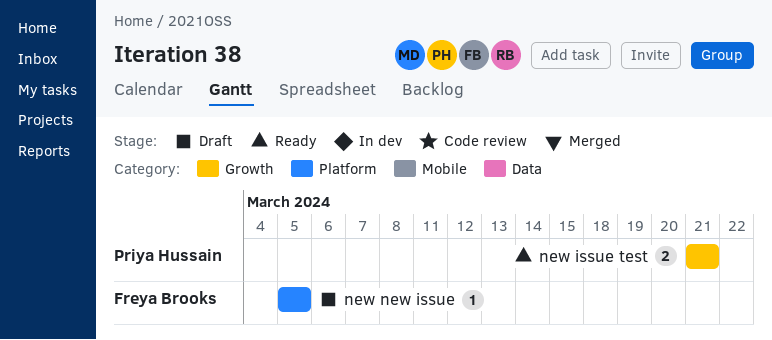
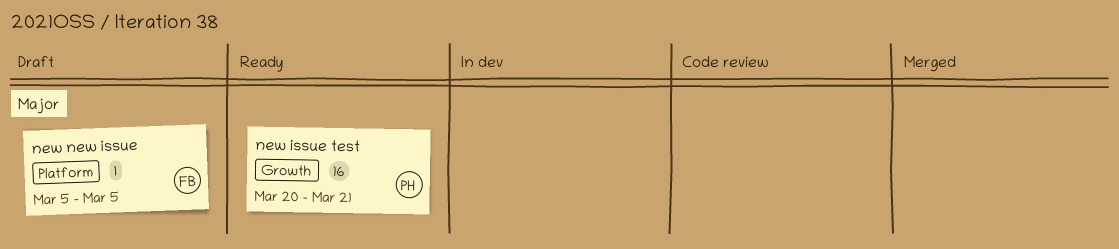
new issue test, estimate: 2 -> 16
new issue test, start: Mar 21 -> Mar 20

